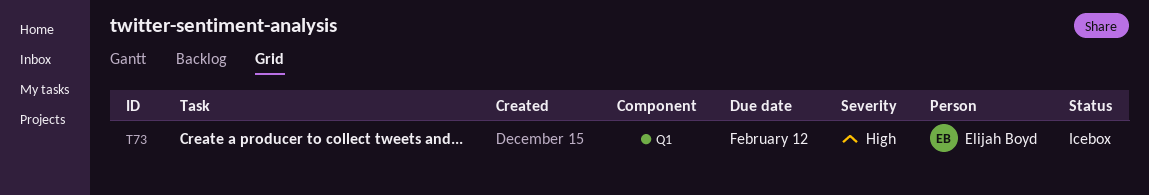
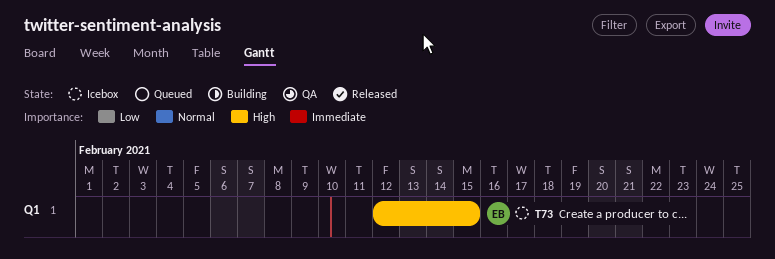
T73, due: Feb 12 -> Feb 15

